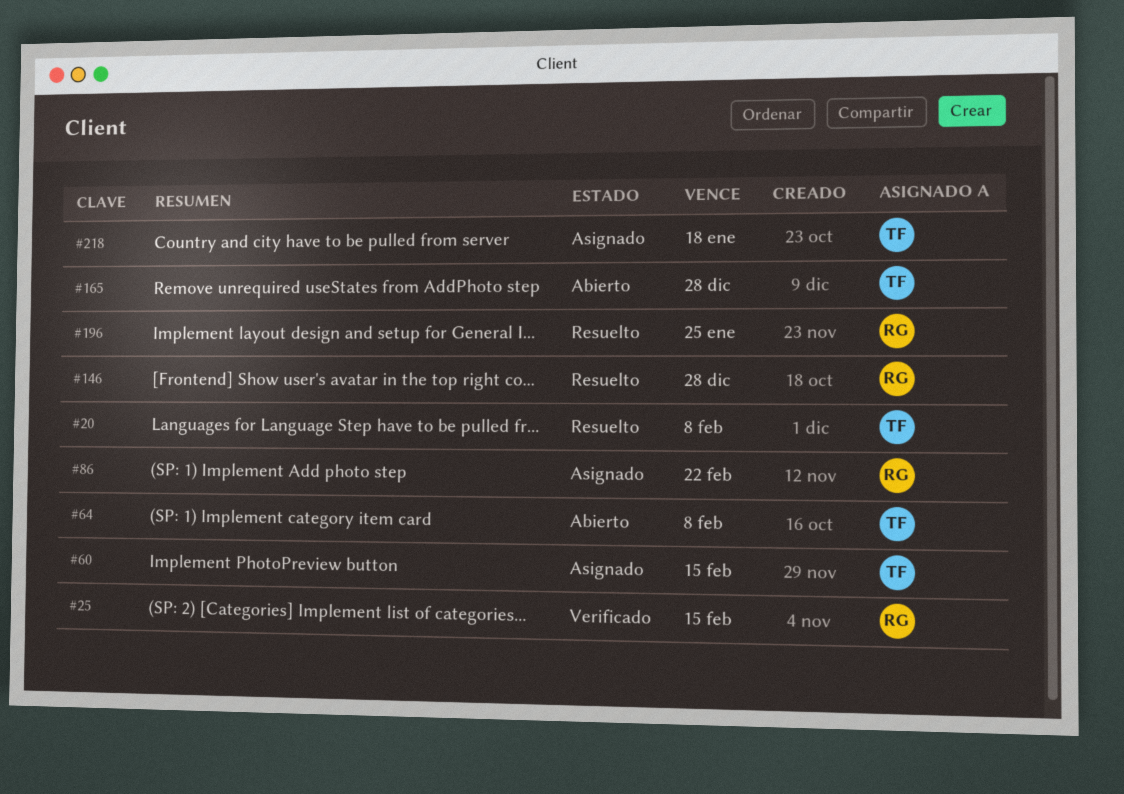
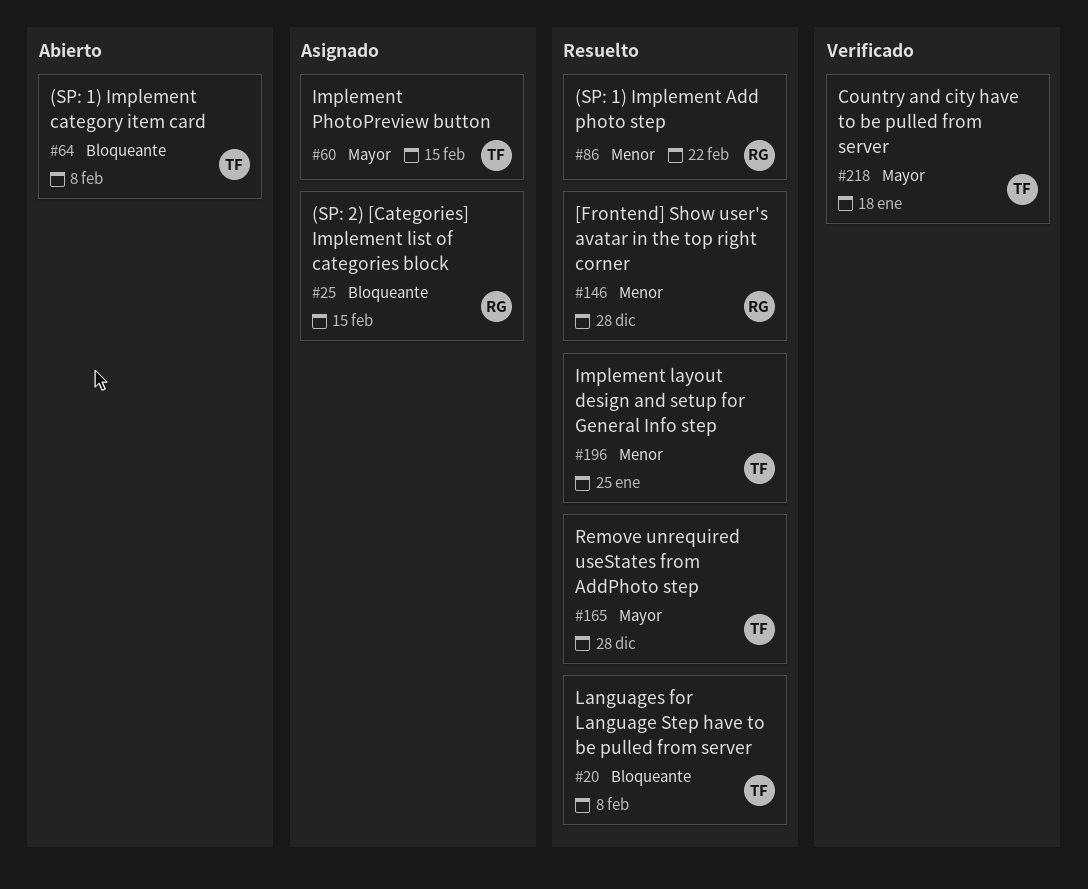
#25, status: Verificado -> Asignado
#86, status: Asignado -> Resuelto
#165, status: Abierto -> Resuelto
#196, owner: RG -> TF
#218, status: Asignado -> Verificado

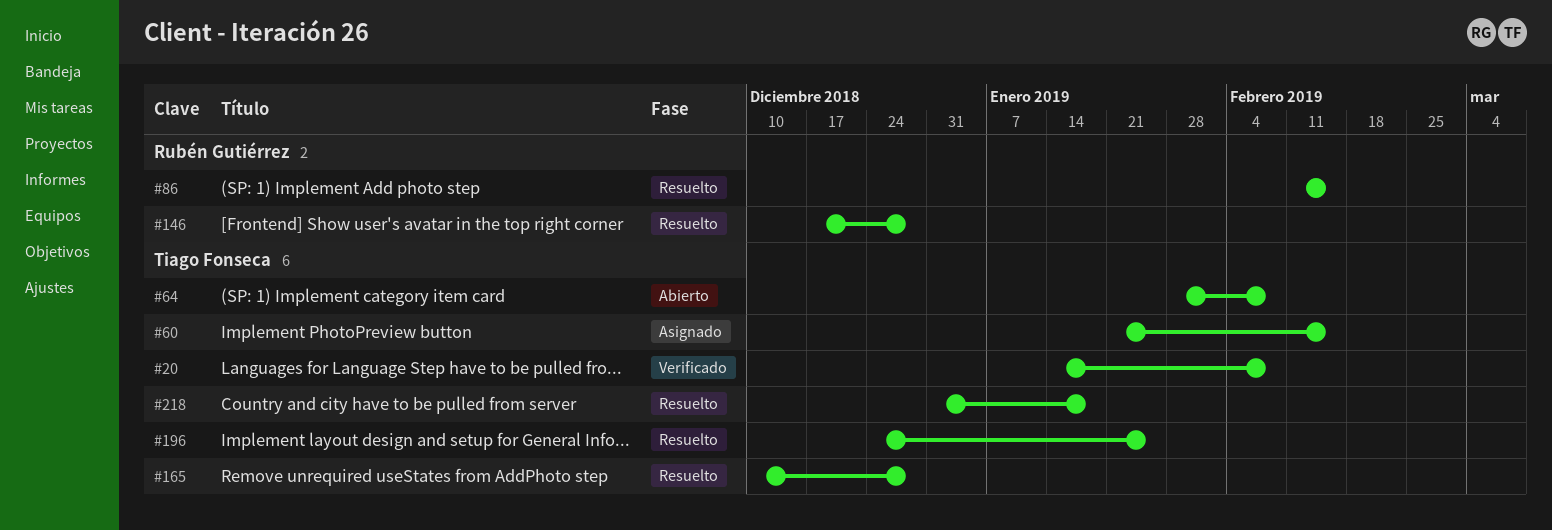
#20, status: Resuelto -> Verificado
#25: present -> none
#86, due: Feb 22 -> Feb 15
#218, status: Verificado -> Resuelto

